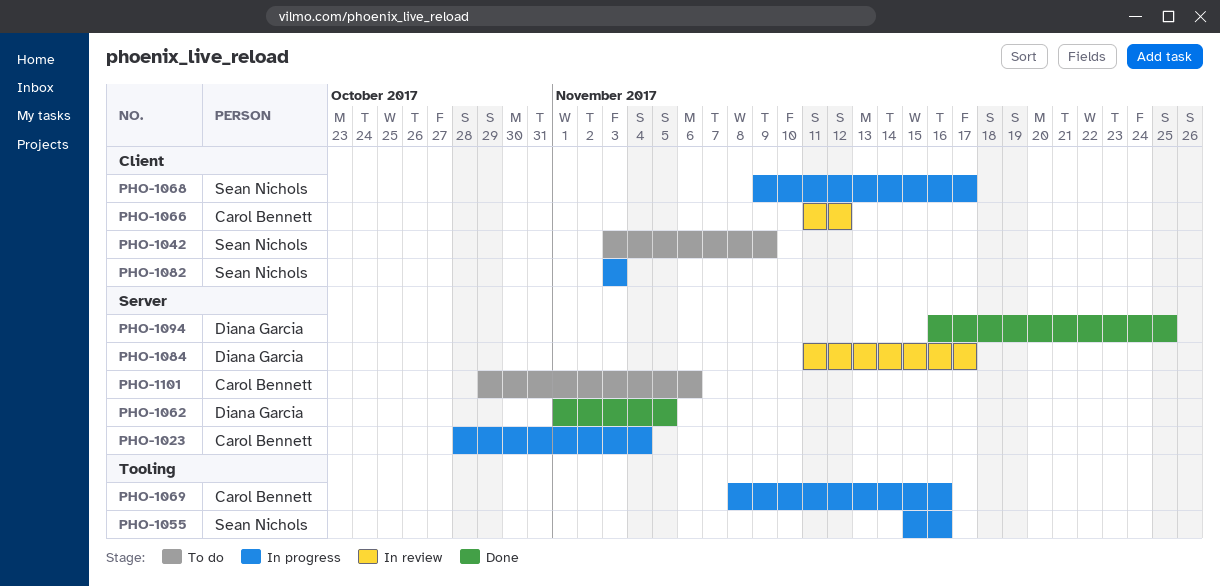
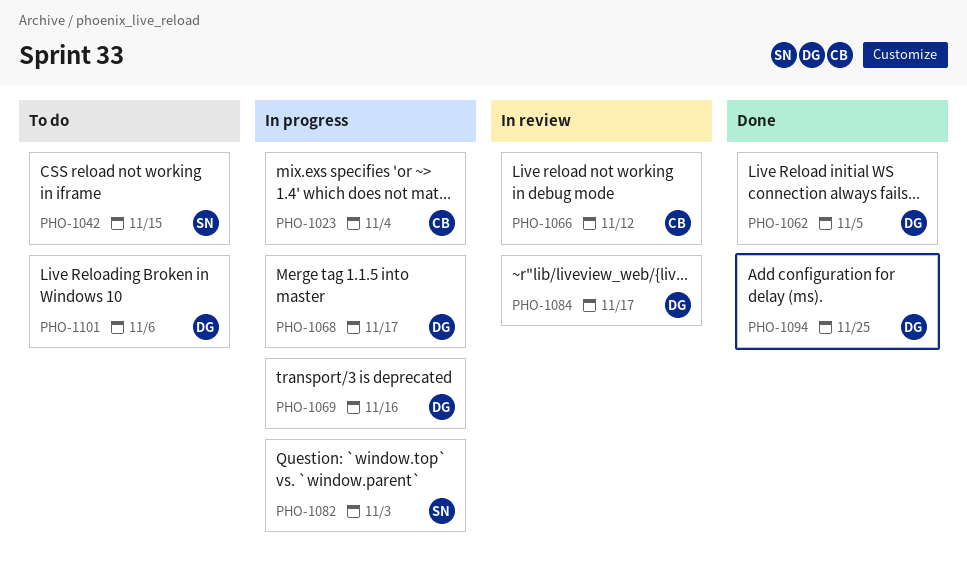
PHO-1042, due: Nov 9 -> Nov 15
PHO-1055: present -> none
PHO-1068, owner: Sean Nichols -> Diana Garcia
PHO-1069, owner: Carol Bennett -> Diana Garcia
PHO-1101, owner: Carol Bennett -> Diana Garcia

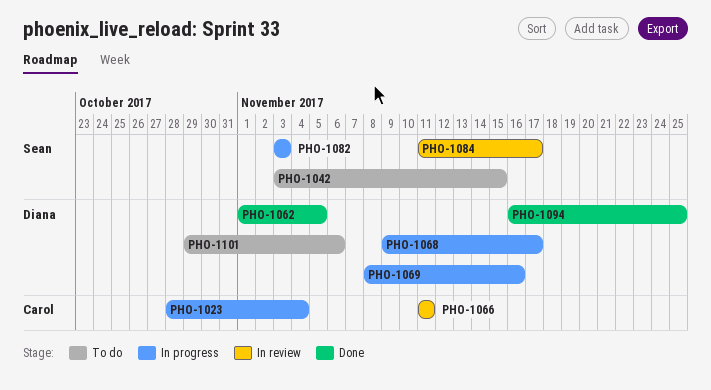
PHO-1066, due: Nov 12 -> Nov 11
PHO-1084, owner: Diana -> Sean

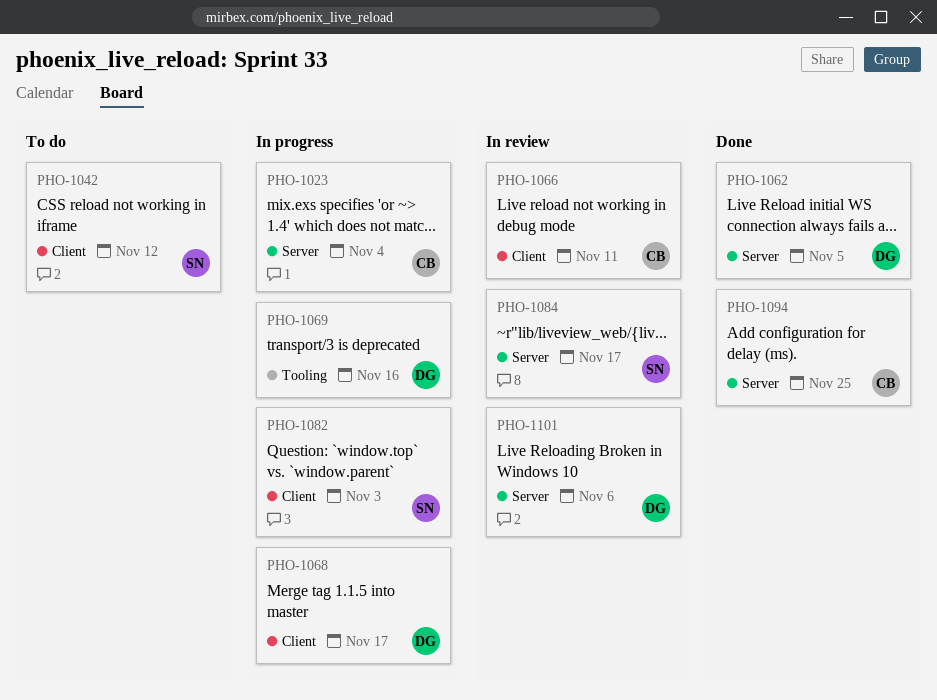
PHO-1042, due: Nov 15 -> Nov 12
PHO-1094, owner: Diana -> Carol
PHO-1101, status: To do -> In review

